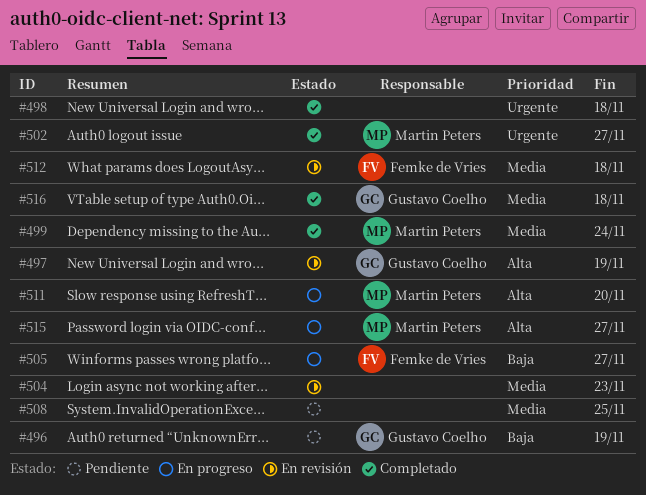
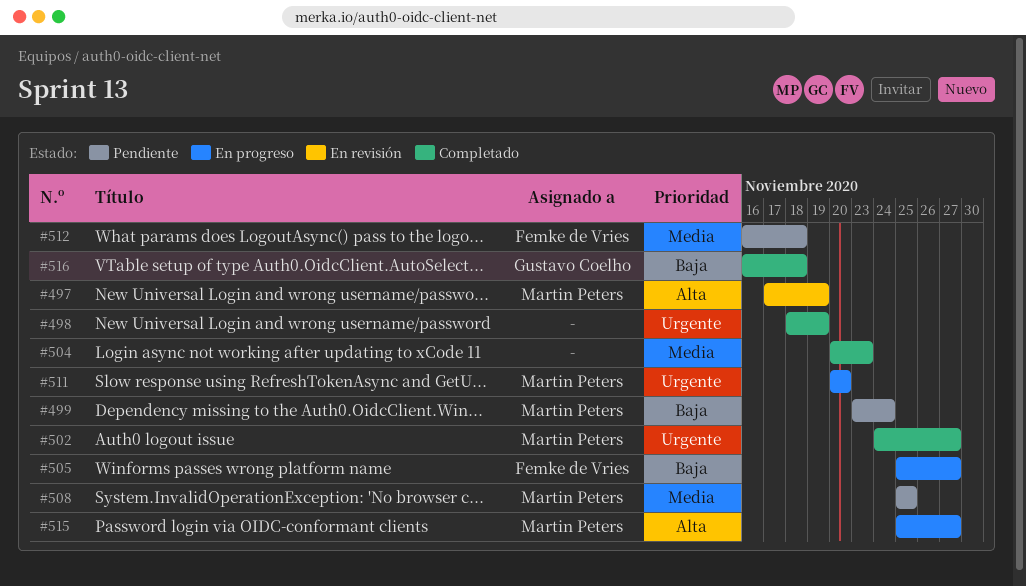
#496: present -> none
#497, owner: Gustavo Coelho -> Martin Peters
#498, due: Nov 18 -> Nov 19
#499, status: Completado -> Pendiente
#499, priority: Media -> Baja
#504, status: En revisión -> Completado
#508, owner: none -> Martin Peters
#511, priority: Alta -> Urgente
#512, status: En revisión -> Pendiente
#516, priority: Media -> Baja

